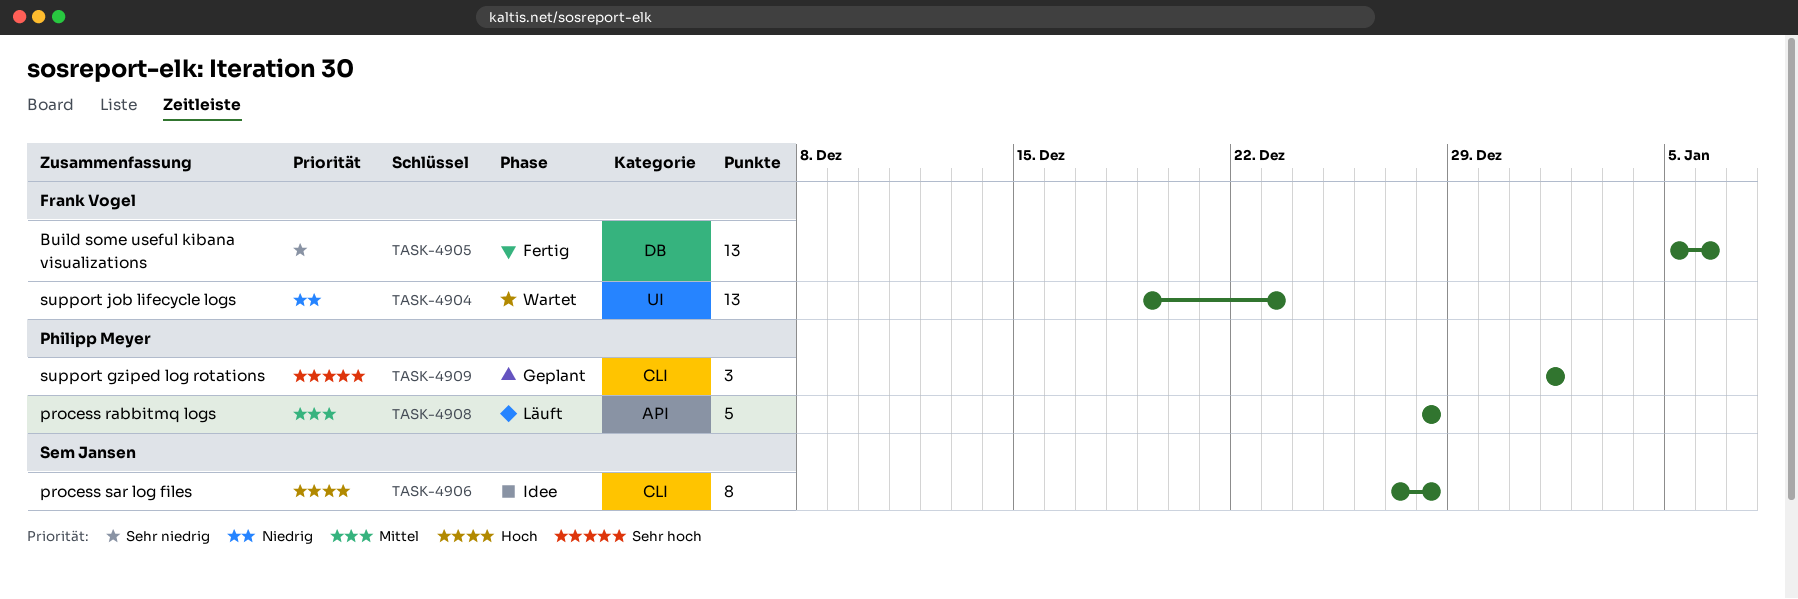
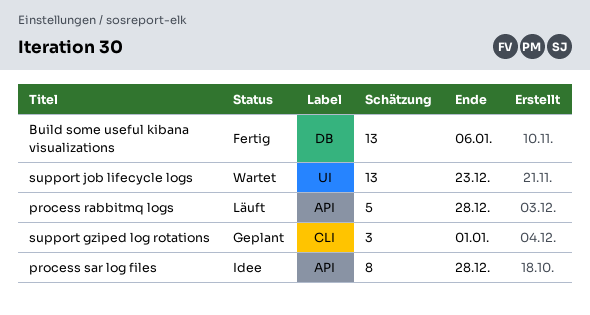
process sar log files, label: CLI -> API

